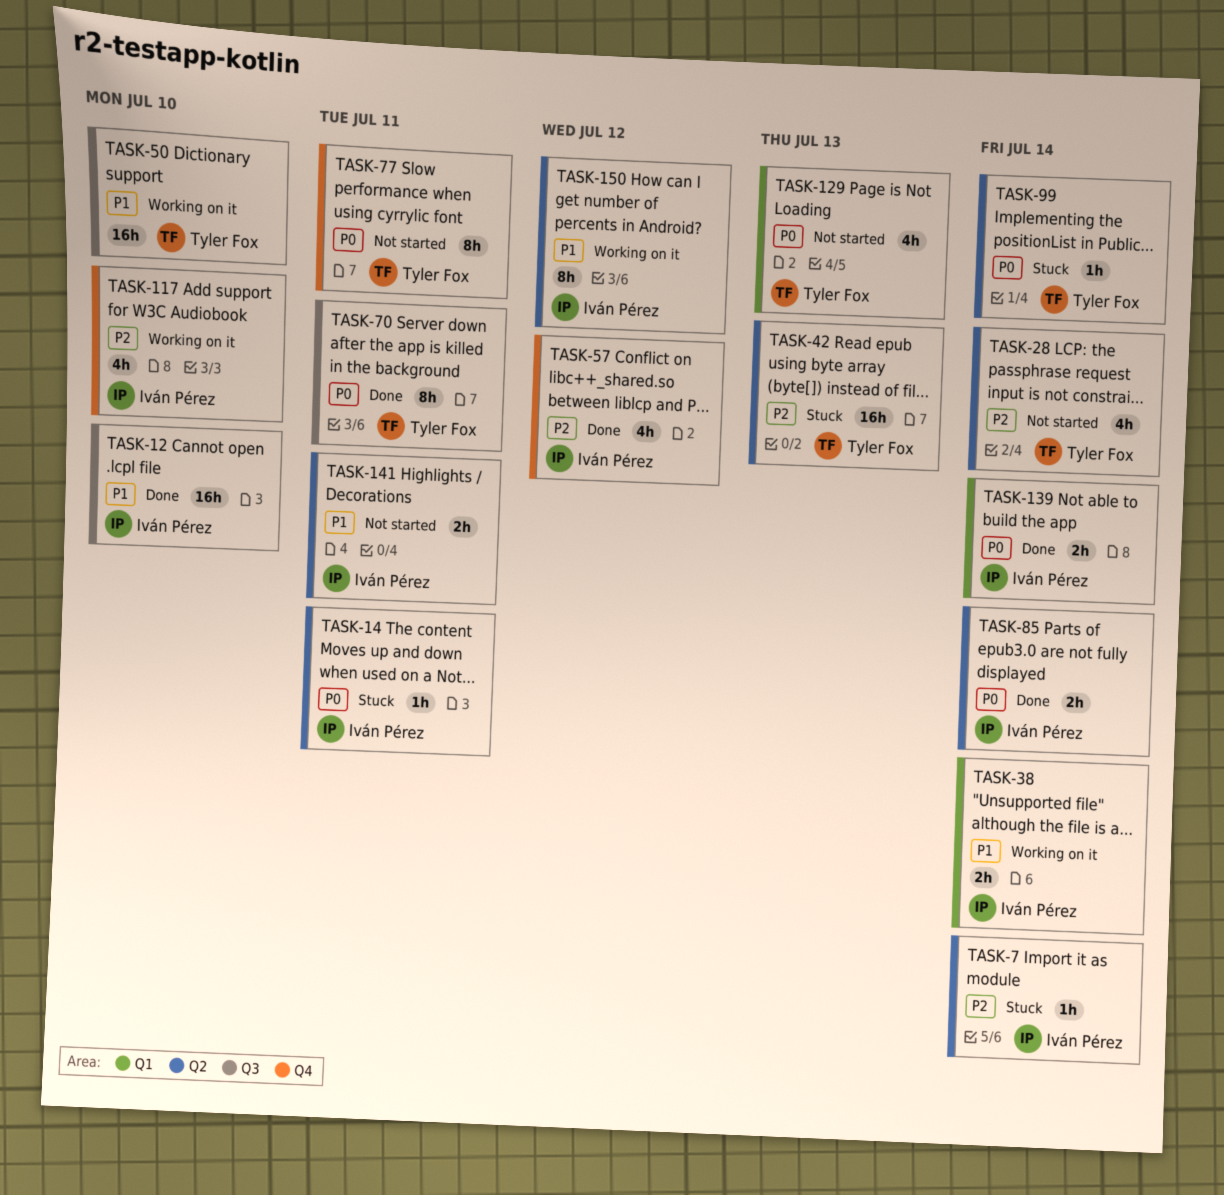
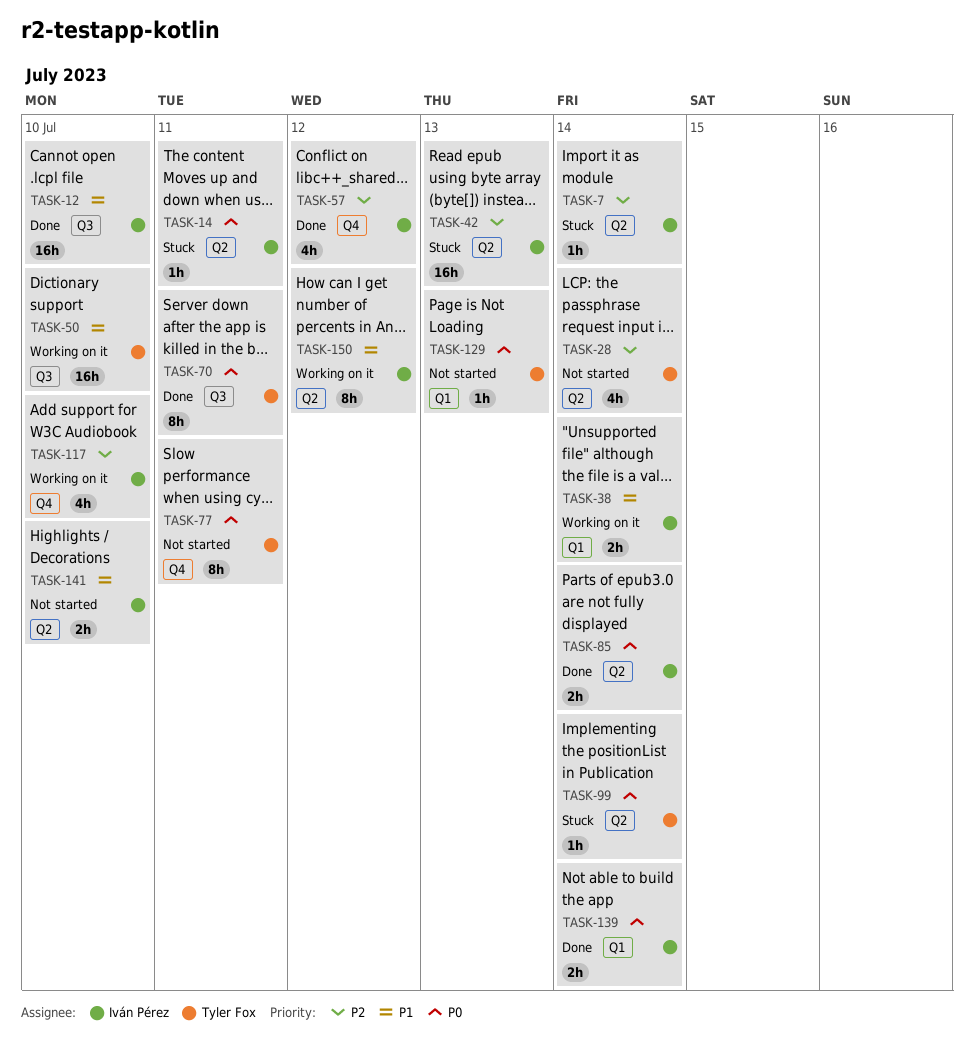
TASK-42, owner: Tyler Fox -> Iván Pérez
TASK-129, estimate: 4h -> 1h
TASK-141, due: Jul 11 -> Jul 10

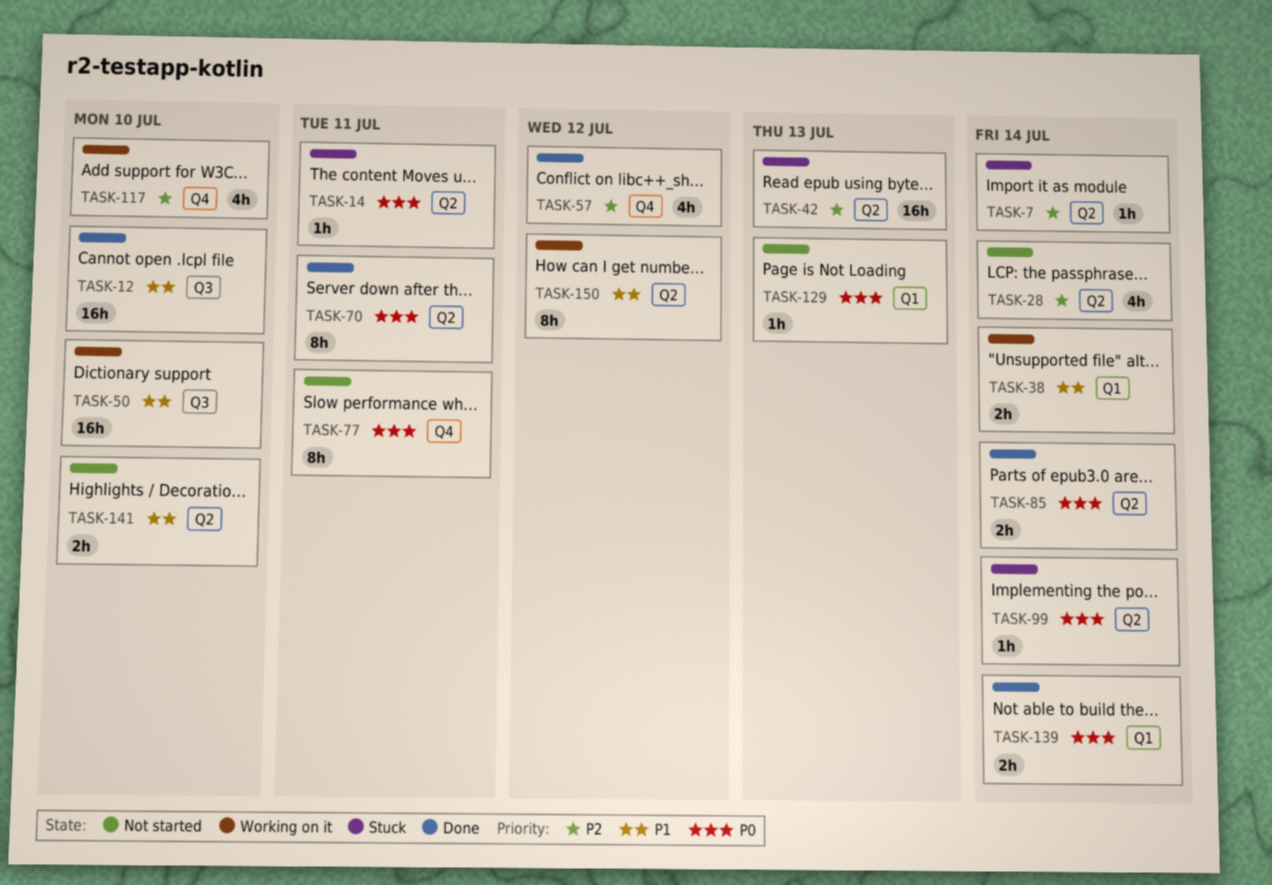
TASK-70, label: Q3 -> Q2

